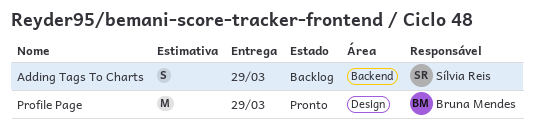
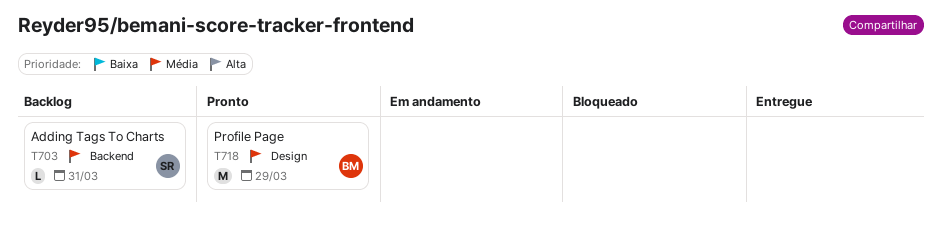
Adding Tags To Charts, estimate: S -> L
Adding Tags To Charts, due: Mar 29 -> Mar 31

